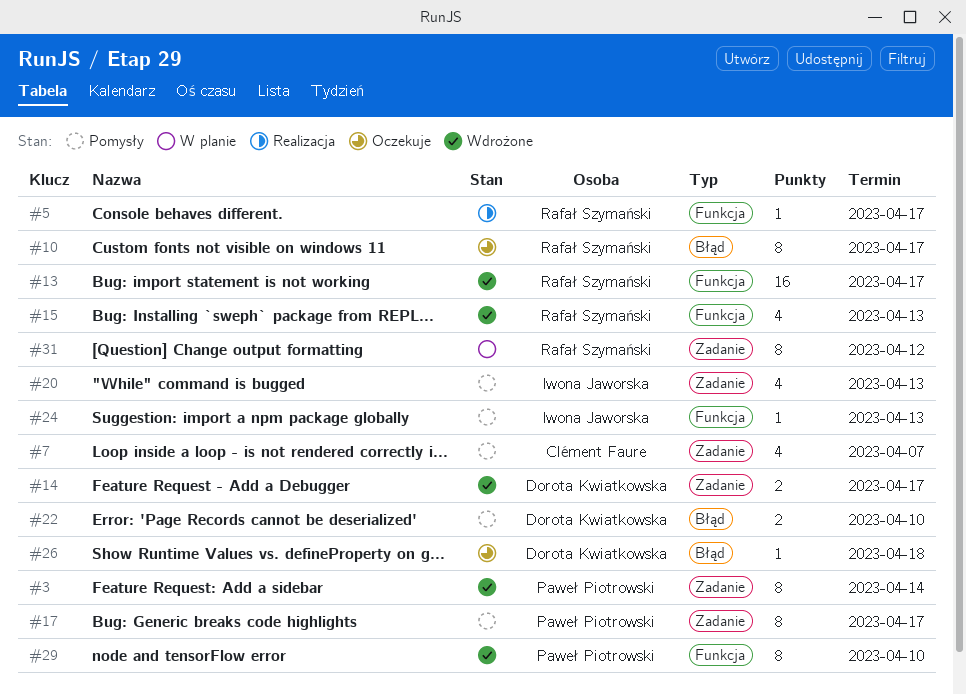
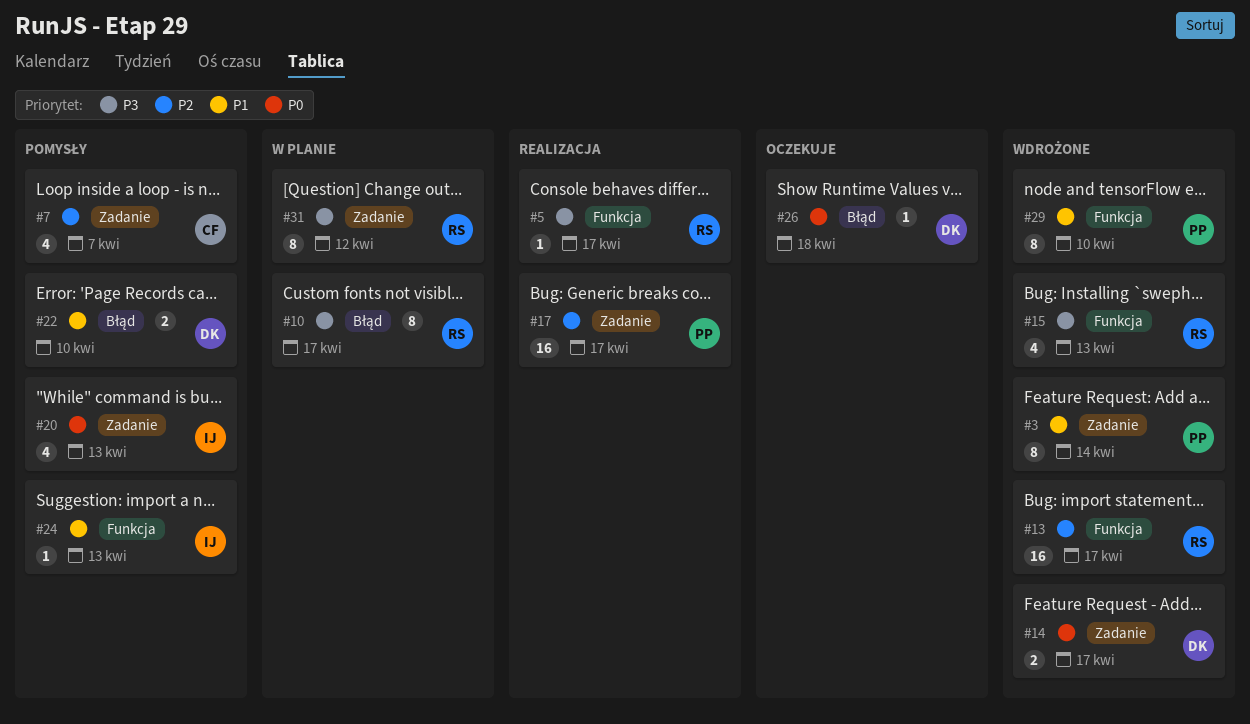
#10, status: Oczekuje -> W planie
#17, status: Pomysły -> Realizacja
#17, estimate: 8 -> 16

